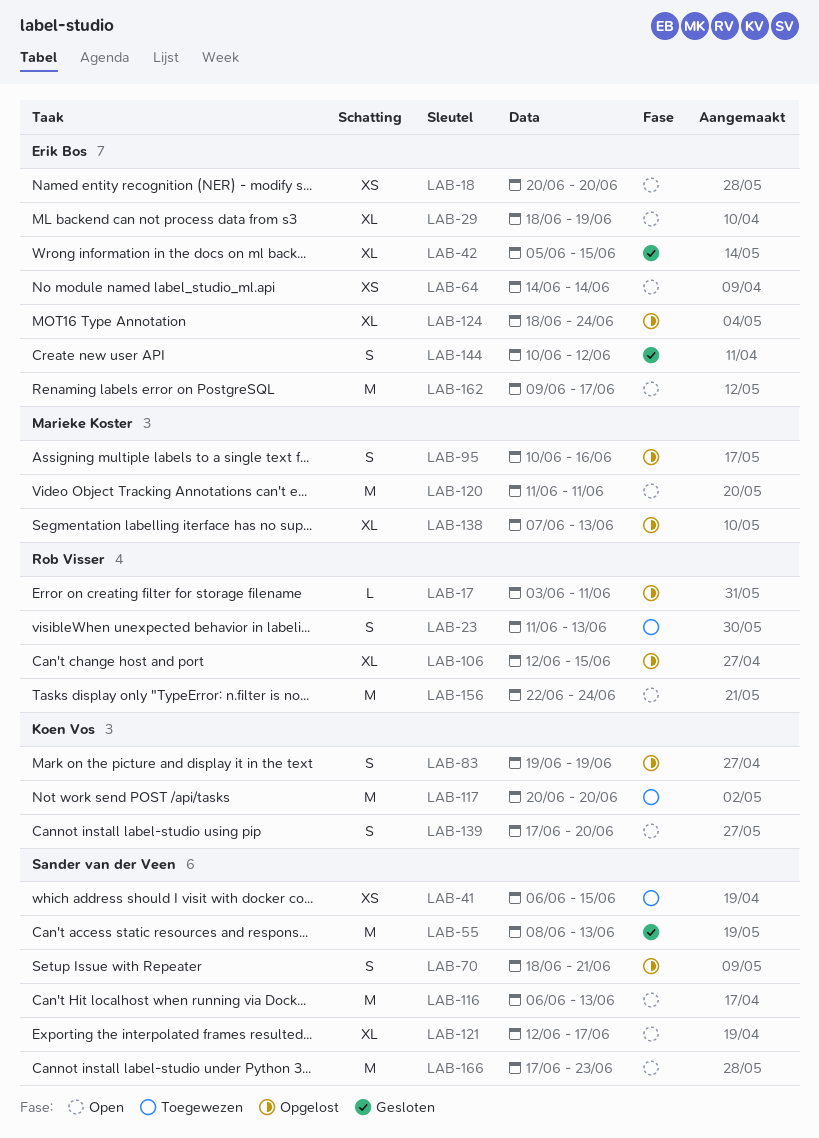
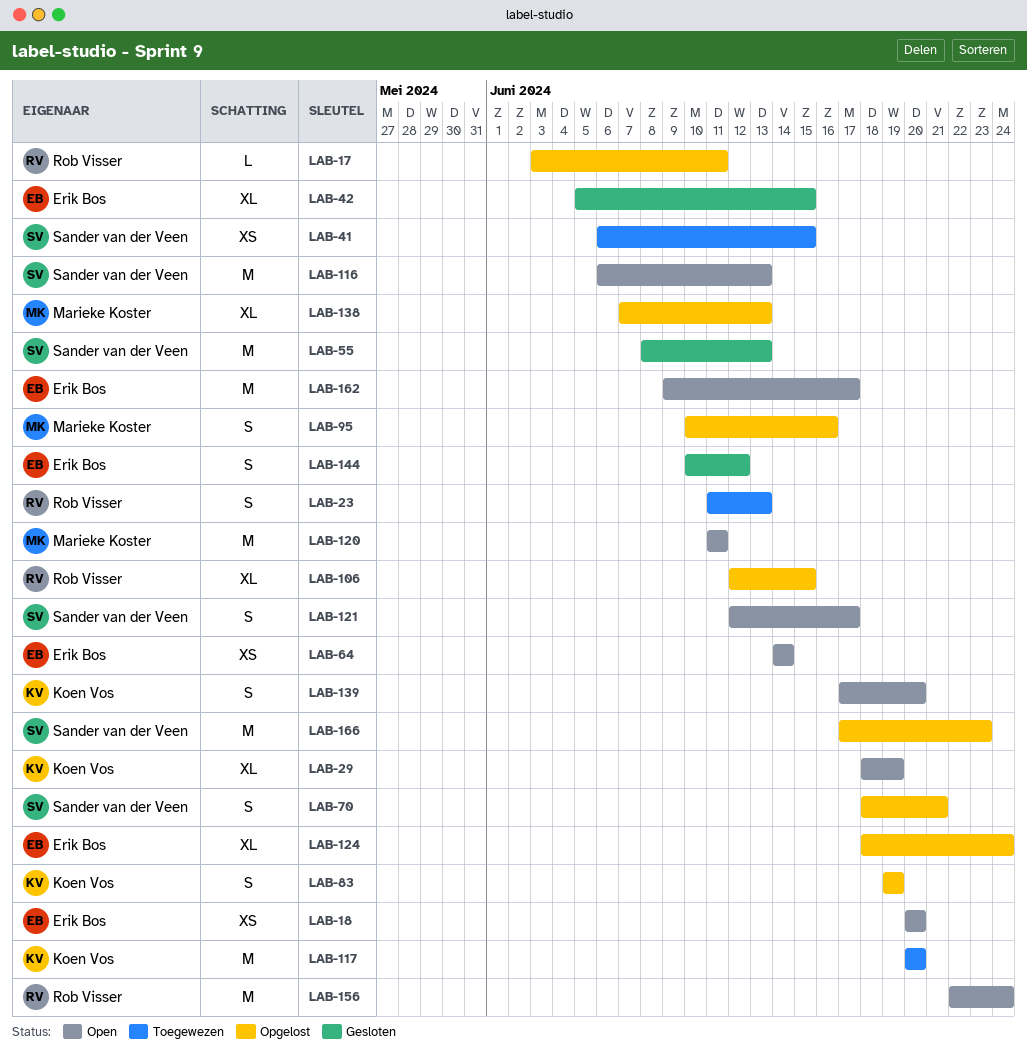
LAB-29, owner: Erik Bos -> Koen Vos
LAB-121, estimate: XL -> S
LAB-166, status: Open -> Opgelost

